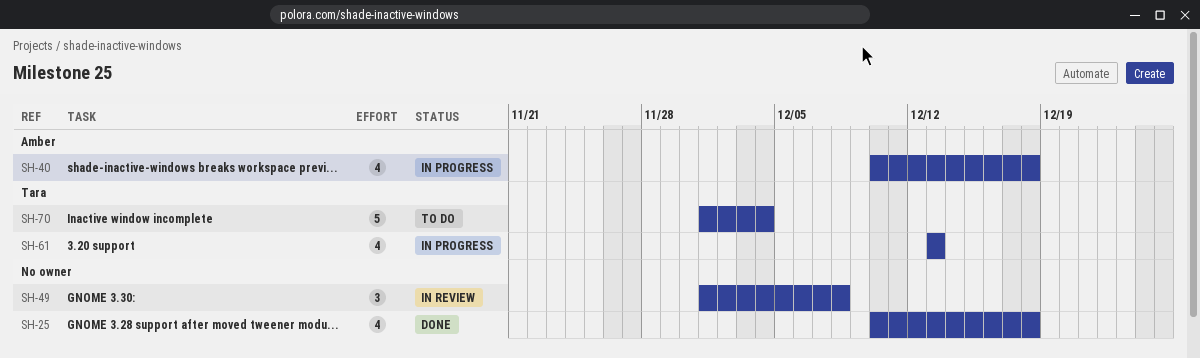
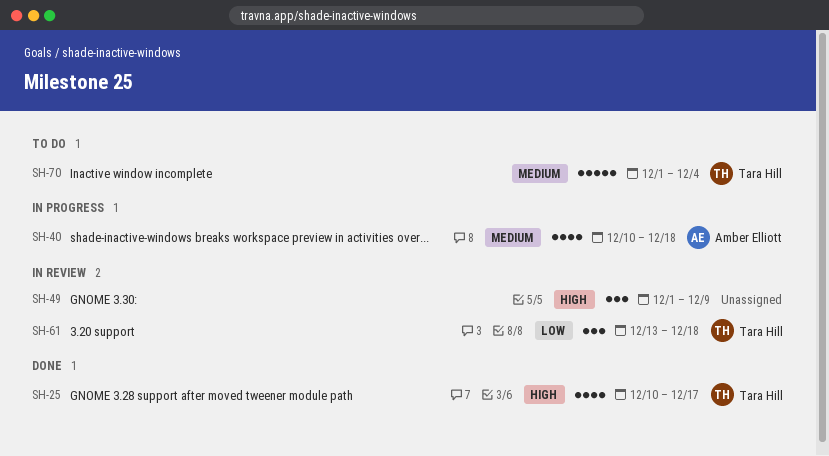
SH-25, owner: none -> Tara Hill
SH-25, due: Dec 18 -> Dec 17
SH-49, due: Dec 8 -> Dec 9
SH-61, status: In progress -> In review
SH-61, estimate: 4 -> 3
SH-61, due: Dec 13 -> Dec 18

